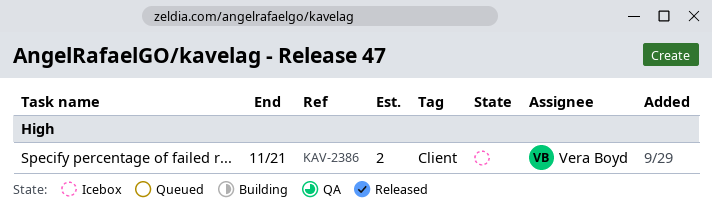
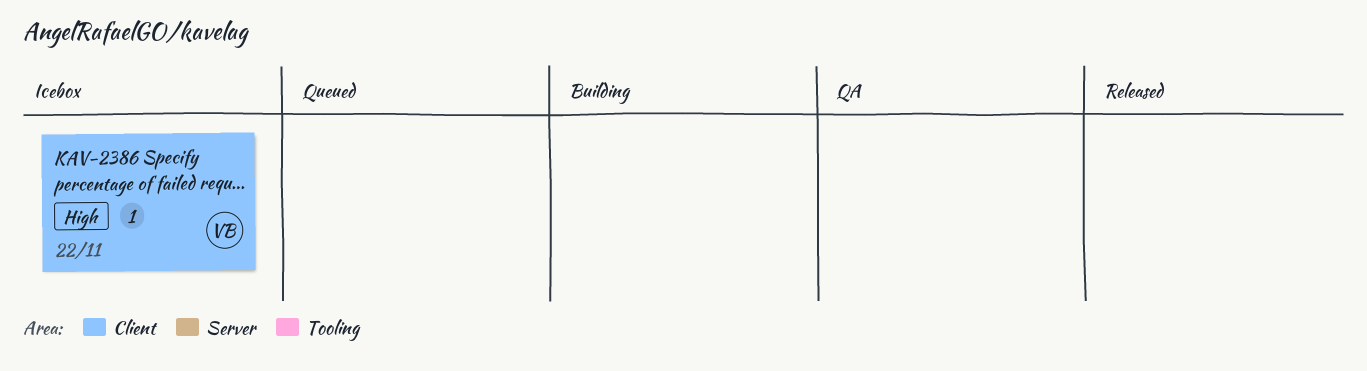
KAV-2386, estimate: 2 -> 1
KAV-2386, due: Nov 21 -> Nov 22

